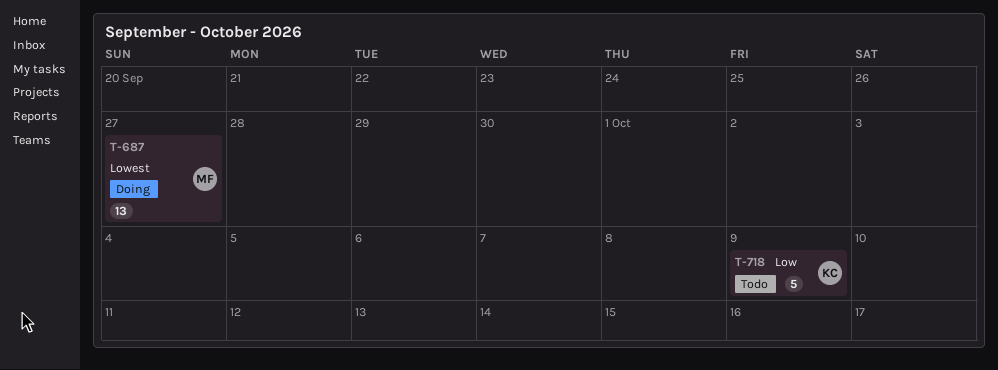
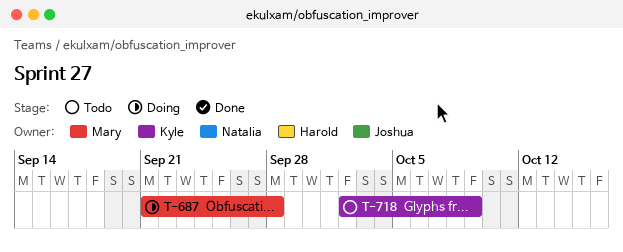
T-687, due: Sep 27 -> Sep 28

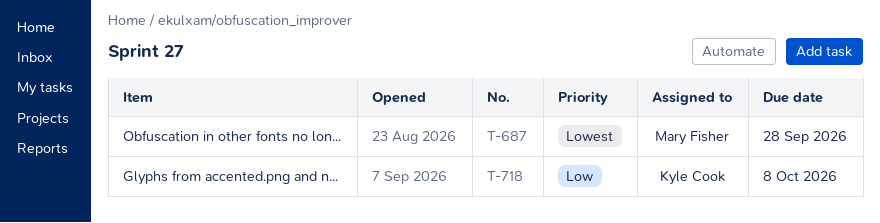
T-718, due: Oct 9 -> Oct 8

